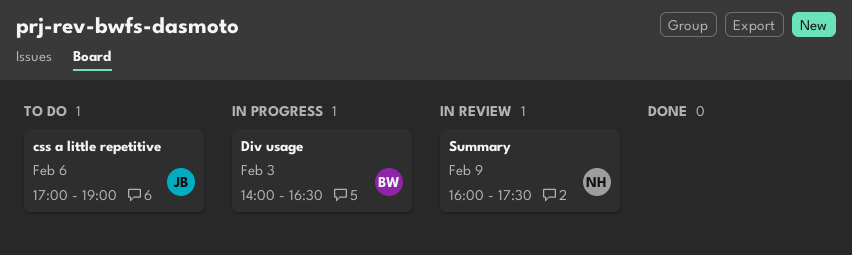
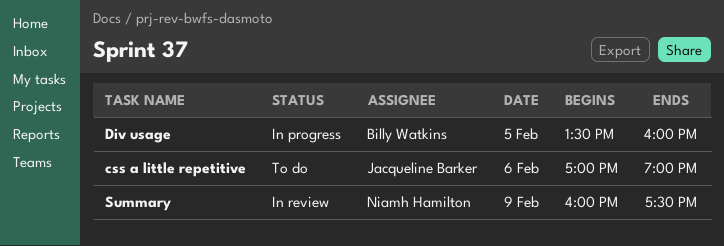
Div usage, day: Feb 3 -> Feb 5
Div usage, begins: 14:00 -> 13:30
Div usage, ends: 16:30 -> 16:00

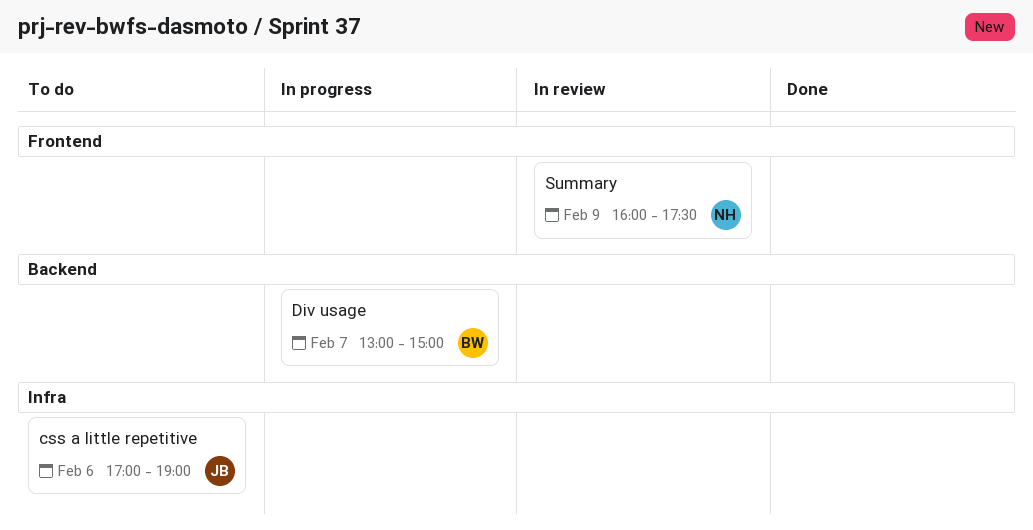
Div usage, day: Feb 5 -> Feb 7
Div usage, begins: 13:30 -> 13:00
Div usage, ends: 16:00 -> 15:00

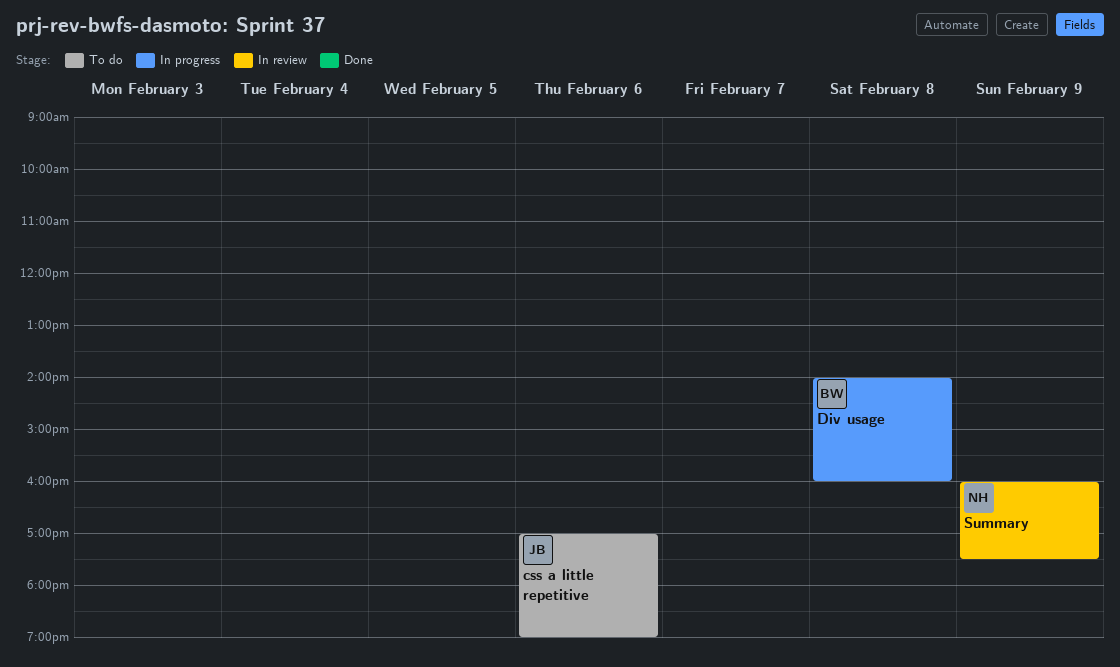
Div usage, day: Feb 7 -> Feb 8
Div usage, begins: 13:00 -> 14:00
Div usage, ends: 15:00 -> 16:00

